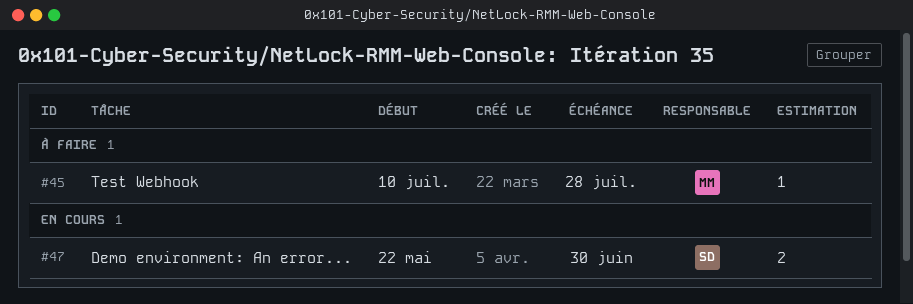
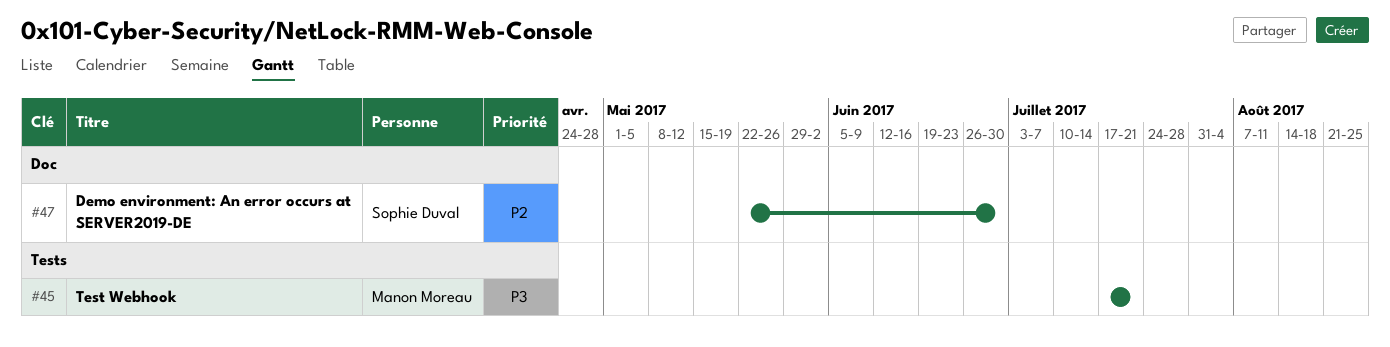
#45, start: Jul 10 -> Jul 17
#45, due: Jul 28 -> Jul 21

